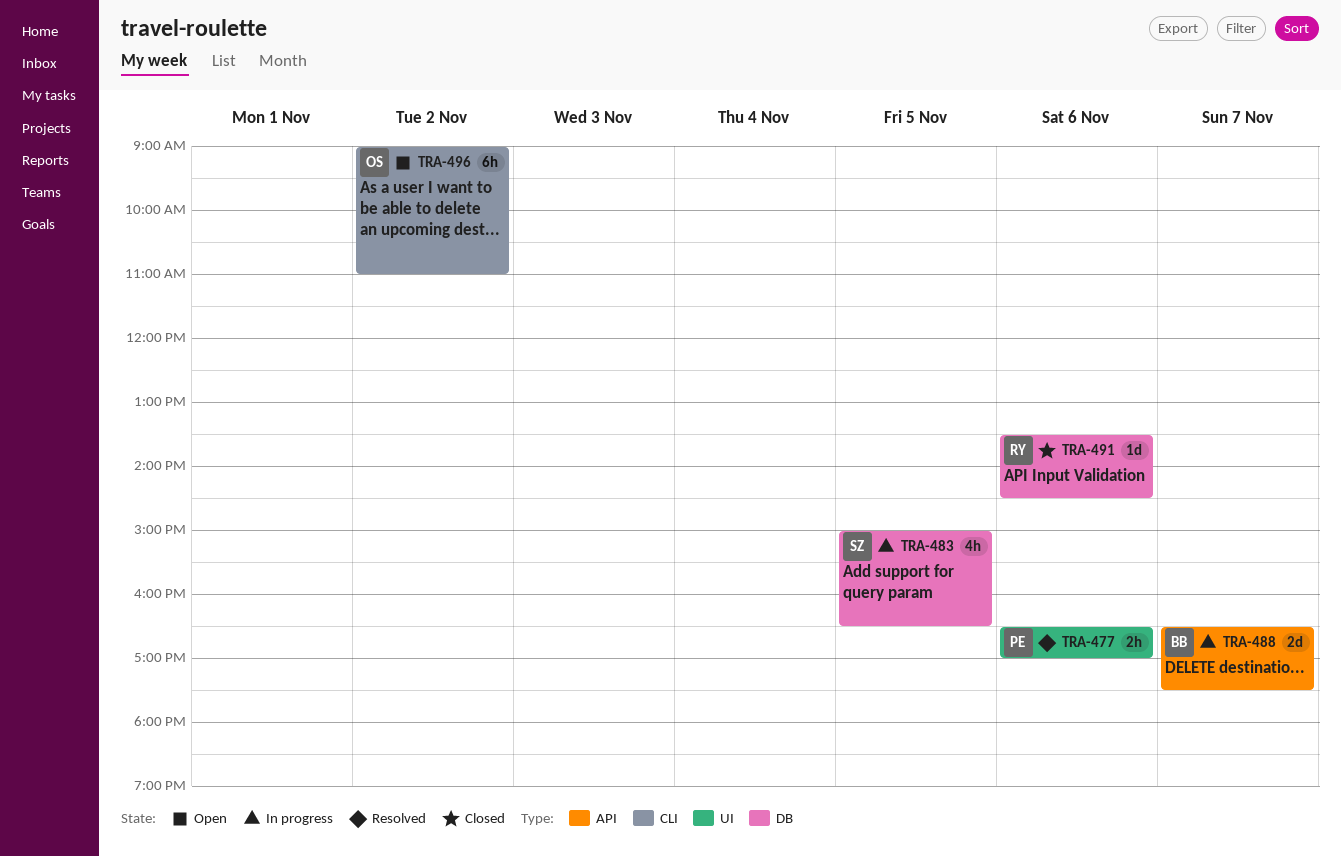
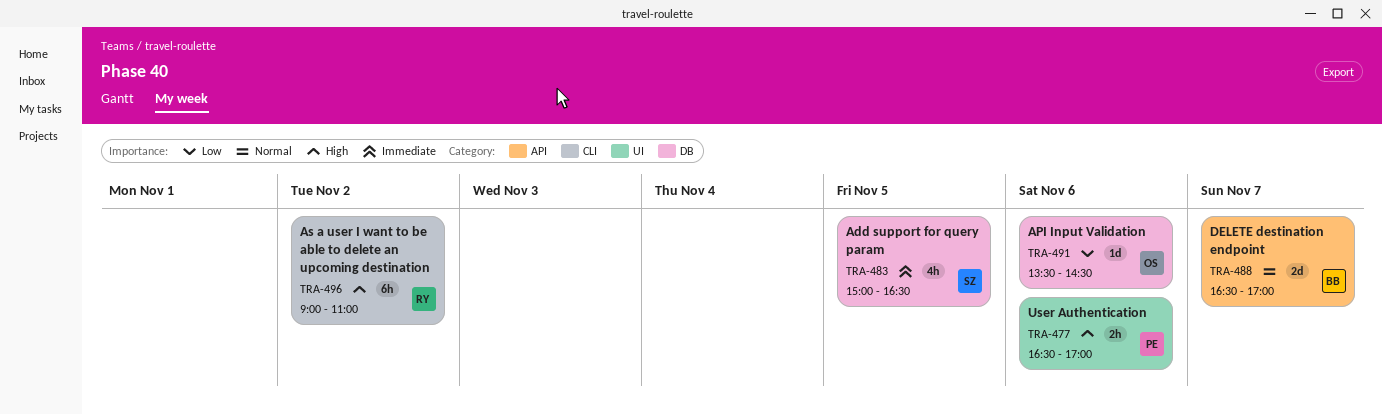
TRA-488, ends: 17:30 -> 17:00
TRA-491, owner: RY -> OS
TRA-496, owner: OS -> RY

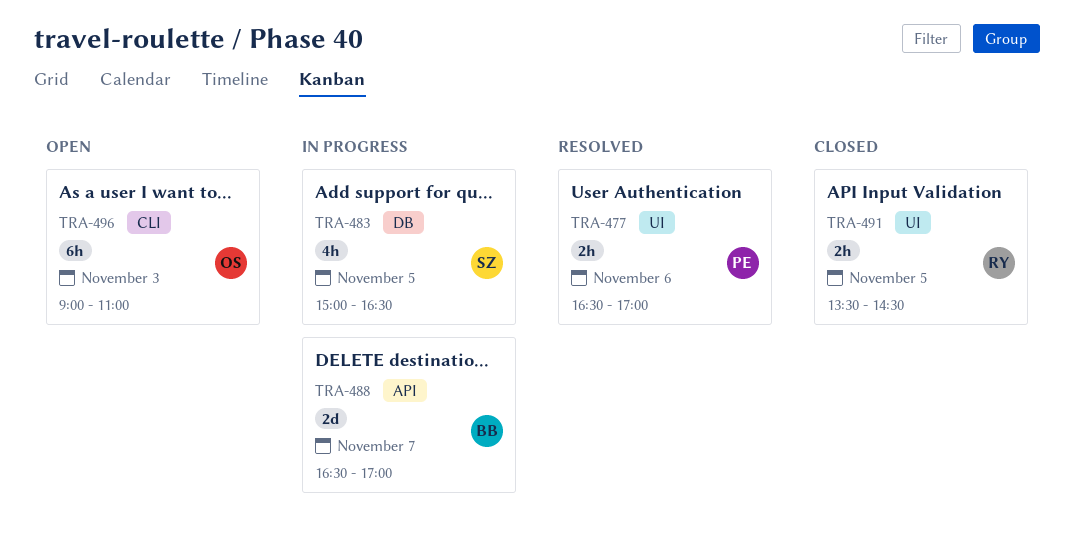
TRA-491, owner: OS -> RY
TRA-491, label: DB -> UI
TRA-491, estimate: 1d -> 2h
TRA-491, day: Nov 6 -> Nov 5
TRA-496, owner: RY -> OS
TRA-496, day: Nov 2 -> Nov 3

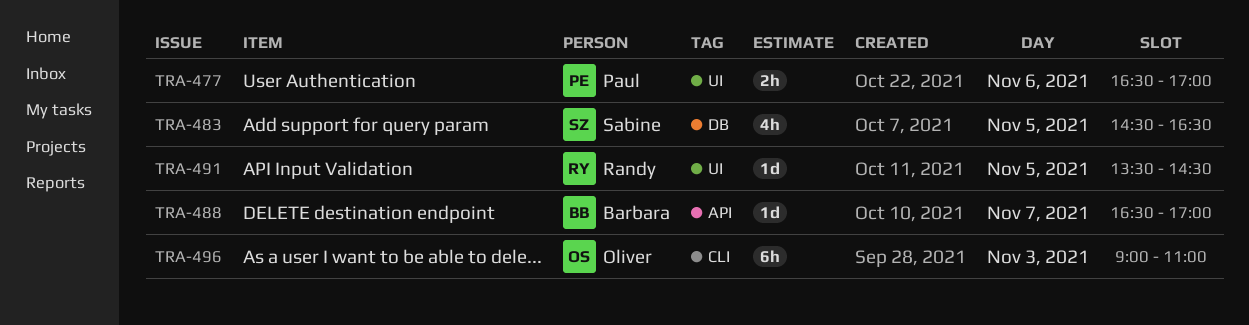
TRA-483, begins: 15:00 -> 14:30
TRA-488, estimate: 2d -> 1d
TRA-491, estimate: 2h -> 1d

